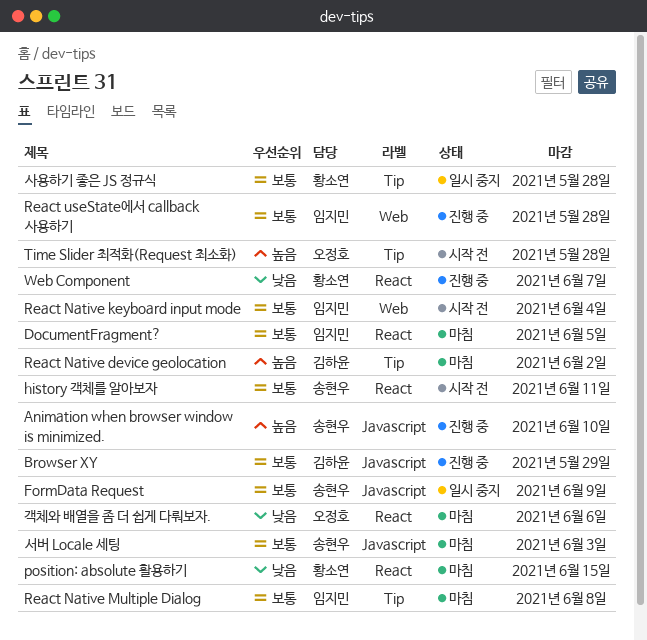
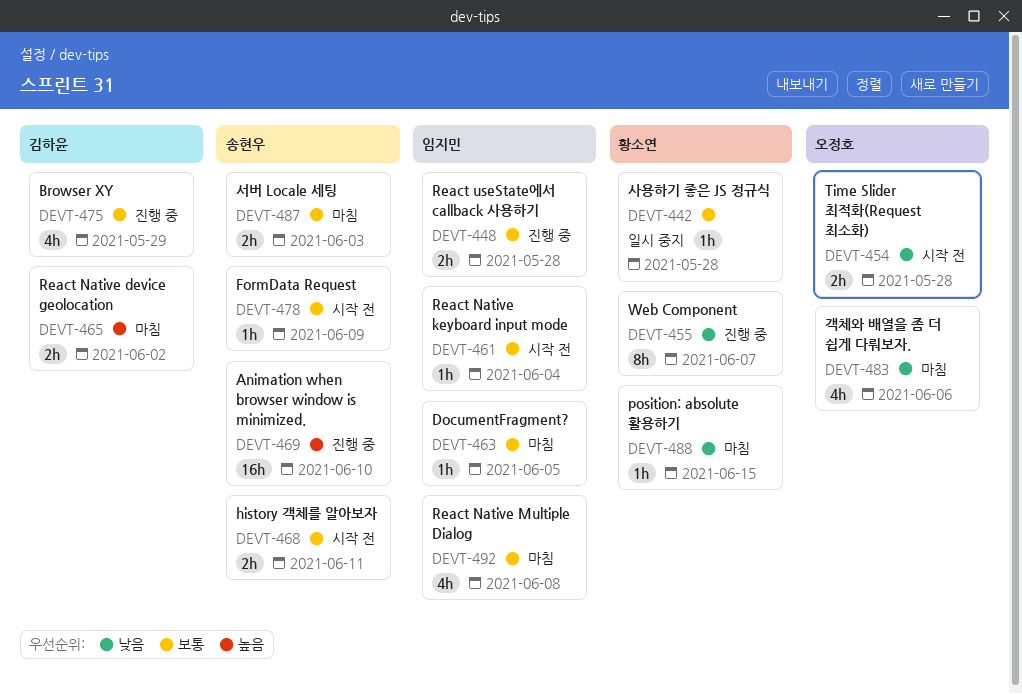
FormData Request, status: 일시 중지 -> 시작 전
Time Slider 최적화(Request 최소화), priority: 높음 -> 낮음

